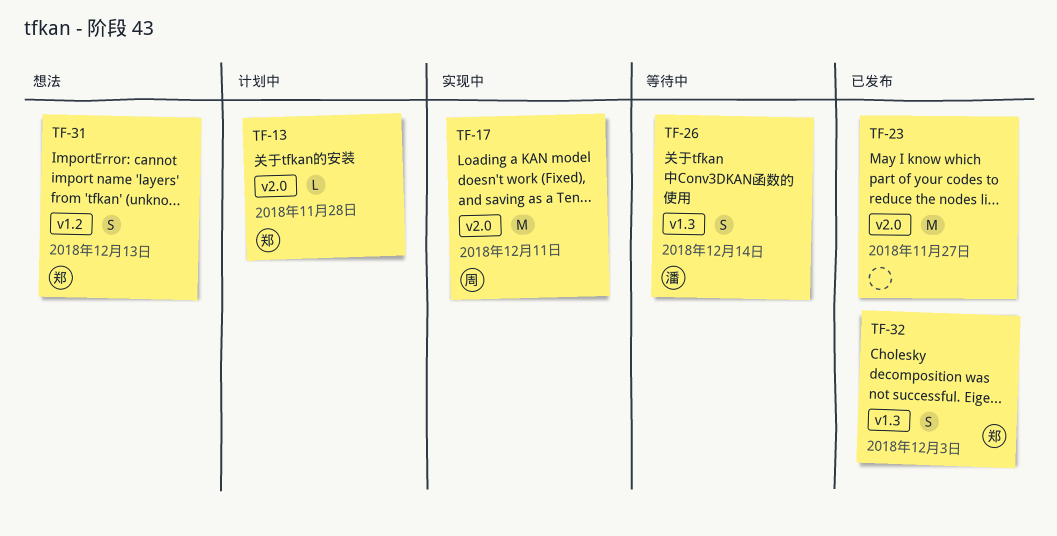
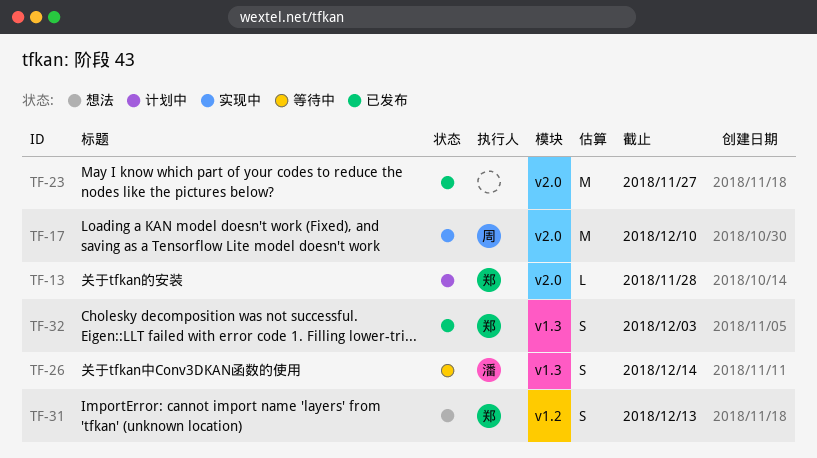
TF-17, due: Dec 11 -> Dec 10

